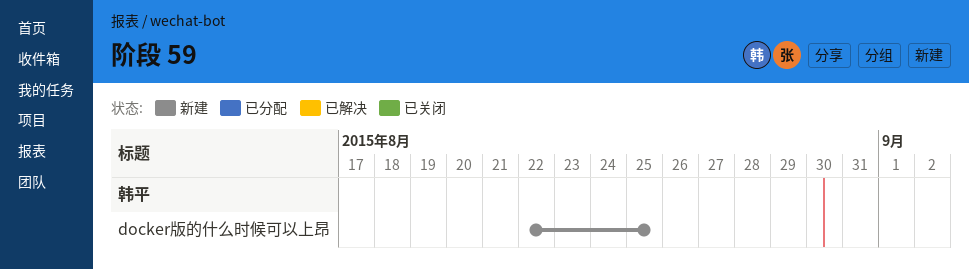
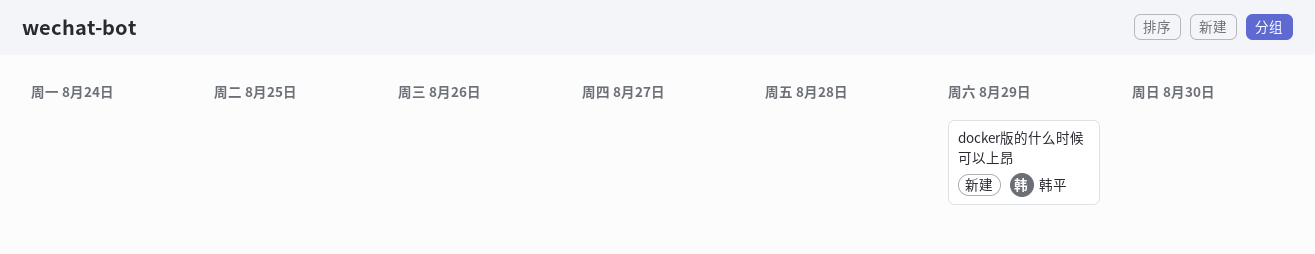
docker版的什么时候可以上昂, due: Aug 25 -> Aug 29

